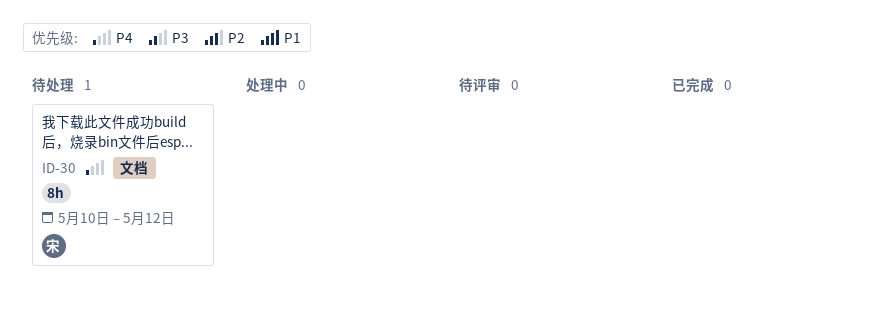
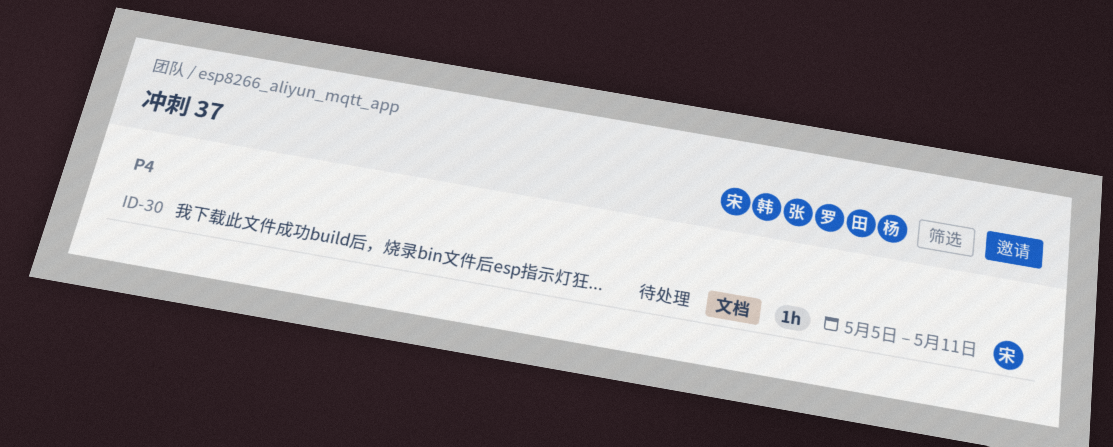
ID-30, estimate: 8h -> 1h
ID-30, start: May 10 -> May 5
ID-30, due: May 12 -> May 11

